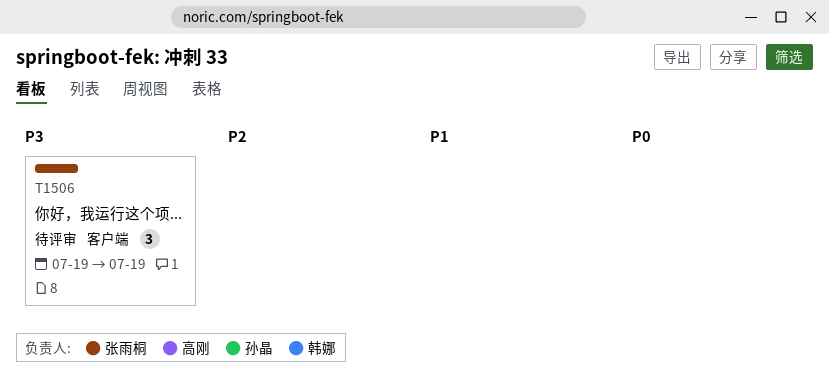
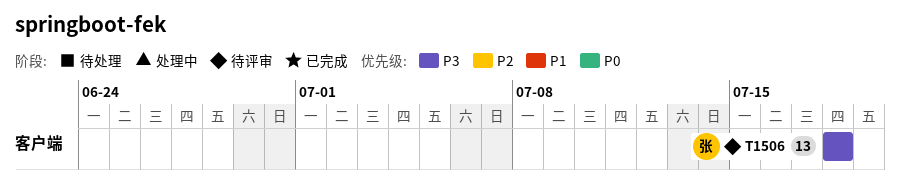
T1506, estimate: 3 -> 13
T1506, start: Jul 19 -> Jul 18
T1506, due: Jul 19 -> Jul 18

